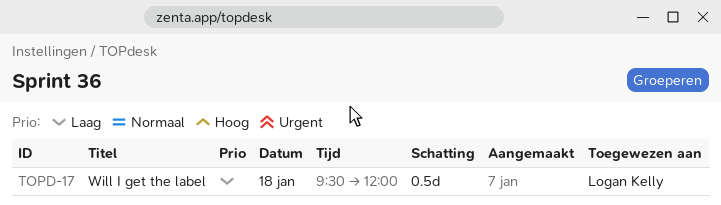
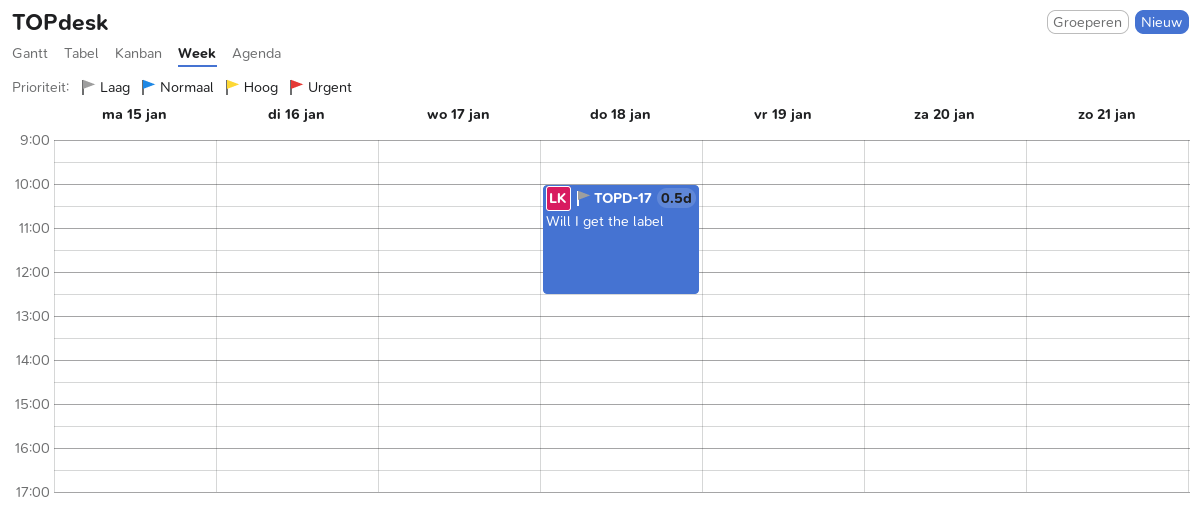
TOPD-17, begins: 09:30 -> 10:00
TOPD-17, ends: 12:00 -> 12:30

